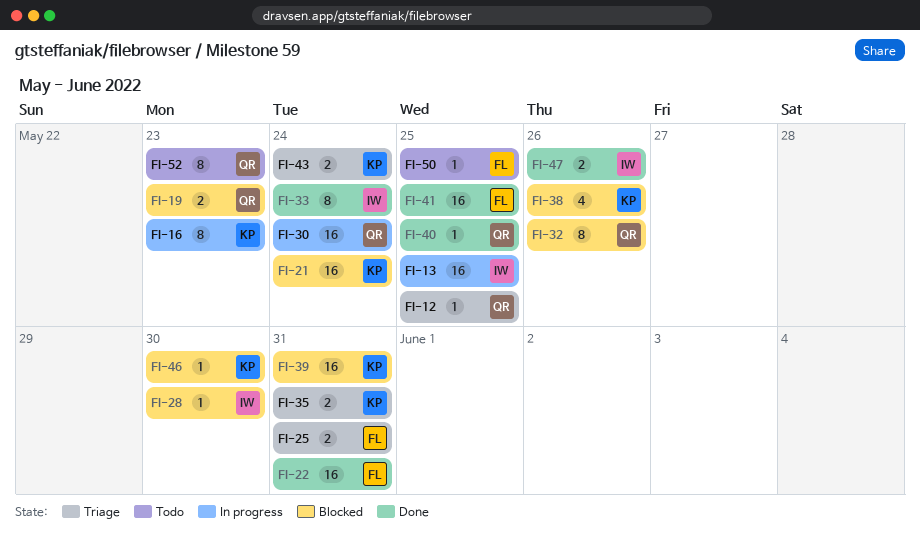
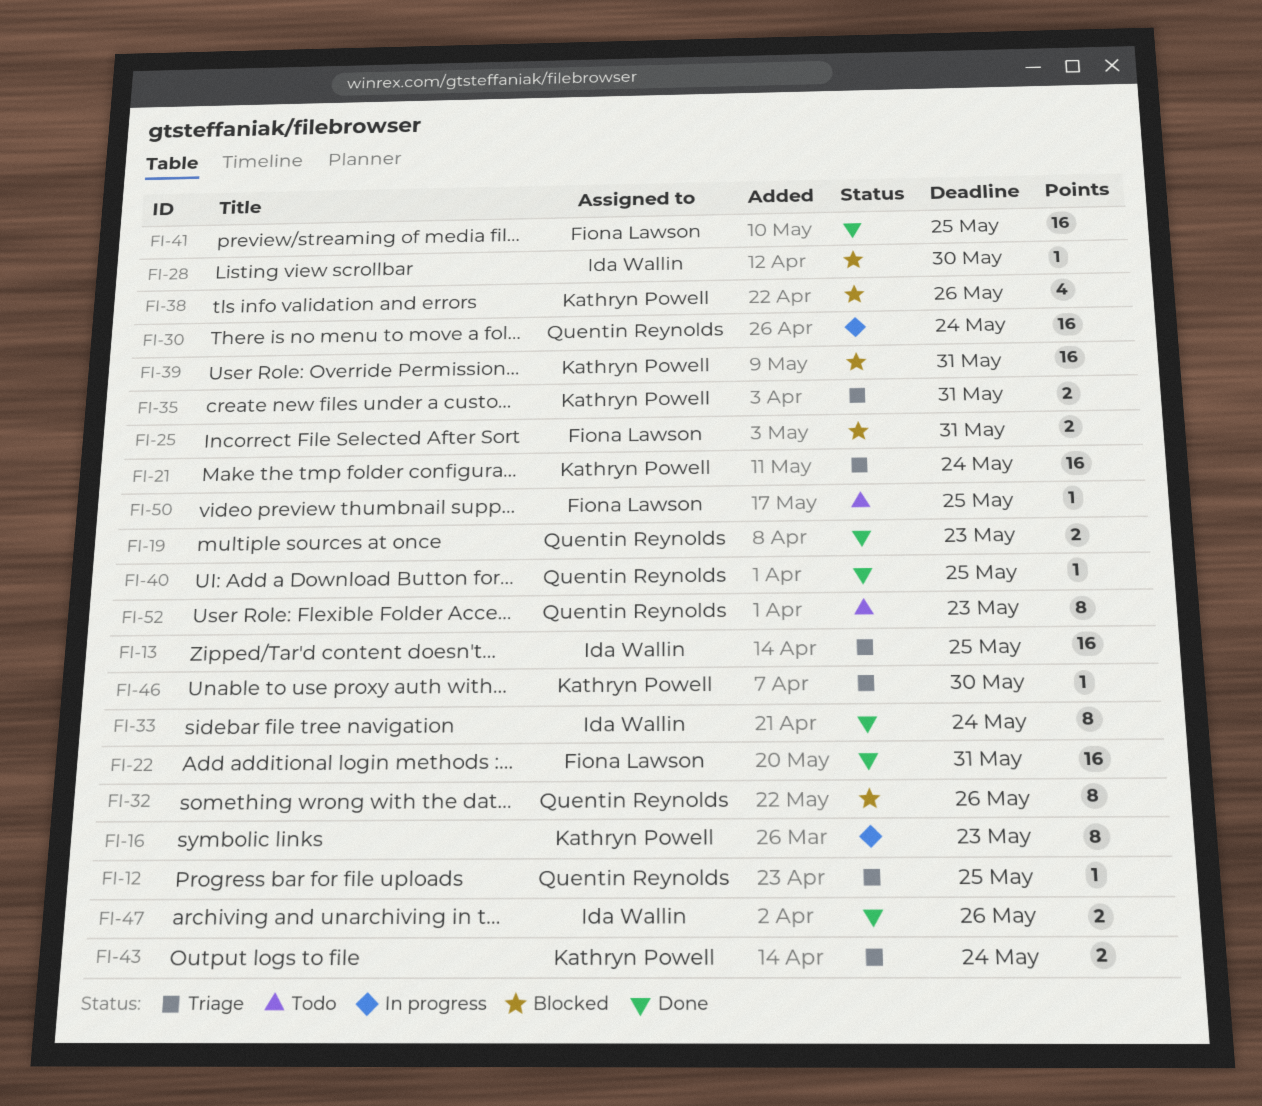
FI-13, status: In progress -> Triage
FI-19, status: Blocked -> Done
FI-21, status: Blocked -> Triage
FI-25, status: Triage -> Blocked
FI-46, status: Blocked -> Triage

